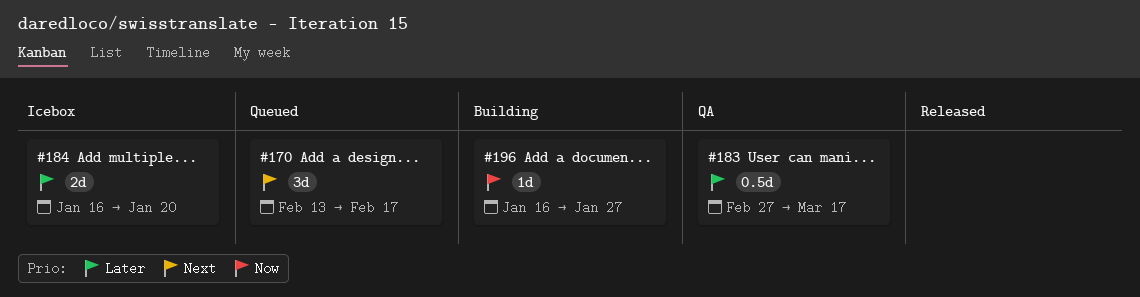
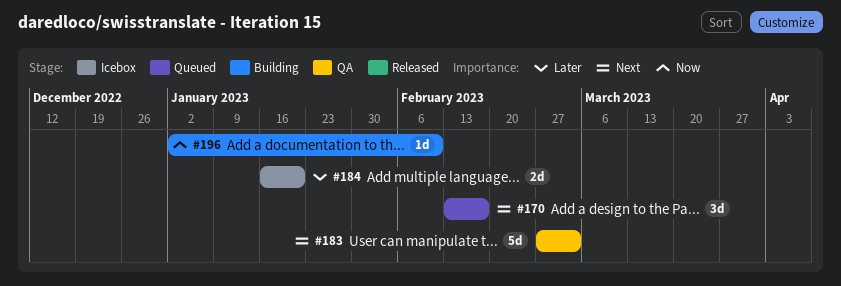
#183, priority: Later -> Next
#183, estimate: 0.5d -> 5d
#183, due: Mar 17 -> Mar 3
#196, start: Jan 16 -> Jan 2
#196, due: Jan 27 -> Feb 10

